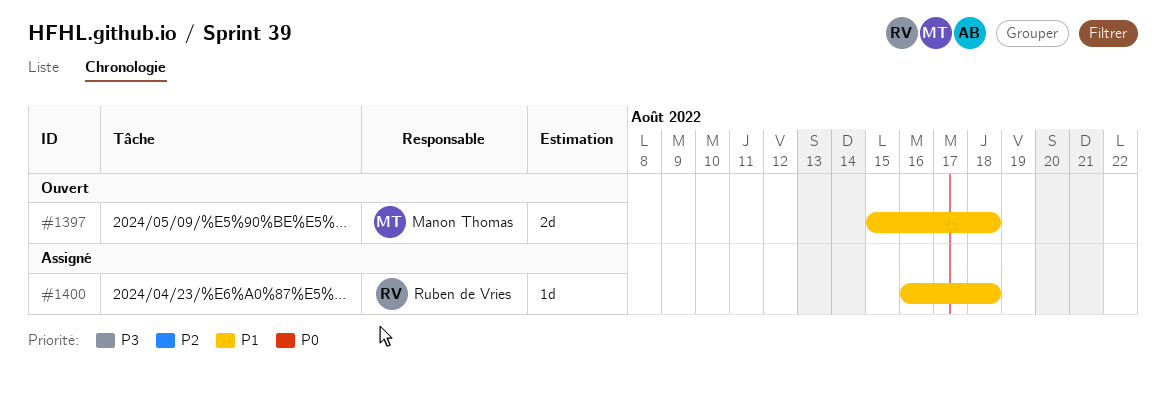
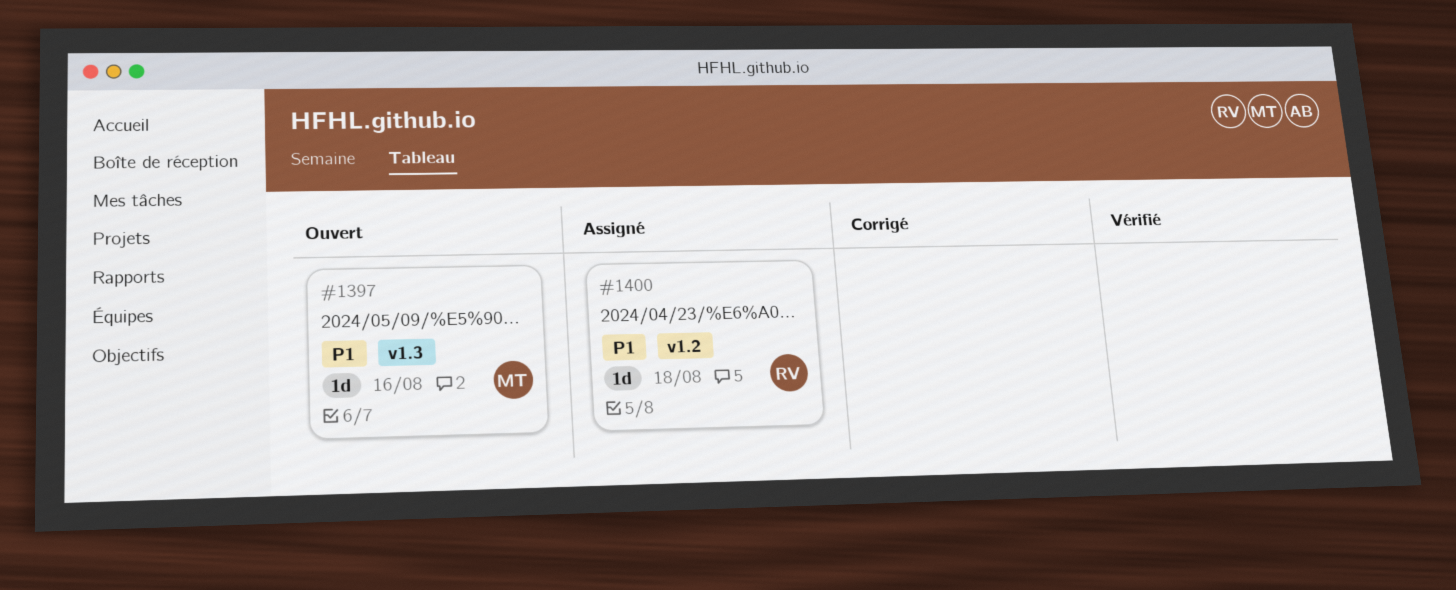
#1397, estimate: 2d -> 1d
#1397, due: Aug 18 -> Aug 16

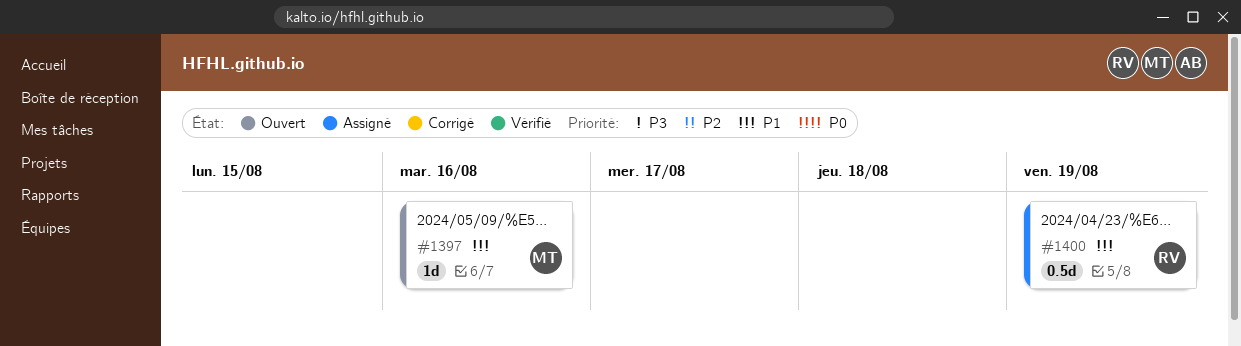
#1400, estimate: 1d -> 0.5d
#1400, due: Aug 18 -> Aug 19

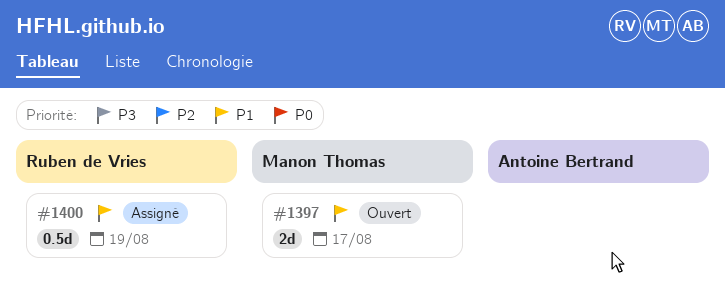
#1397, estimate: 1d -> 2d
#1397, due: Aug 16 -> Aug 17

